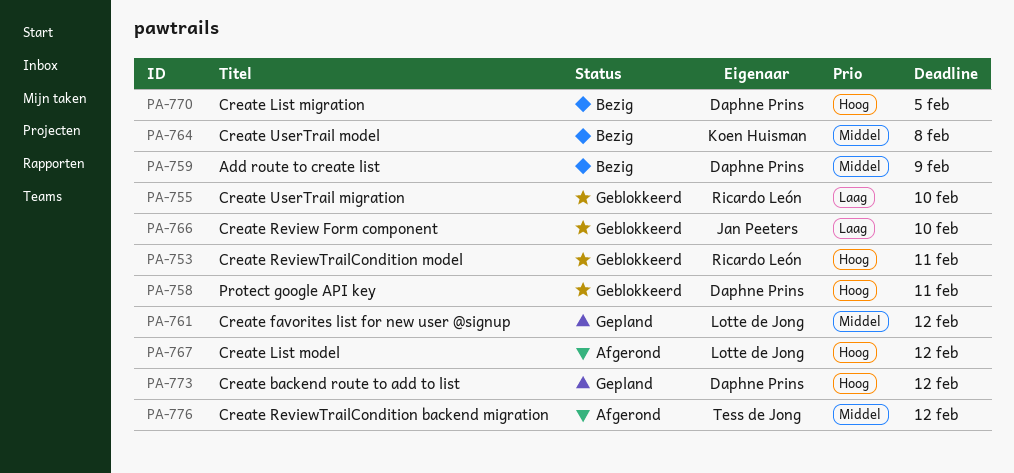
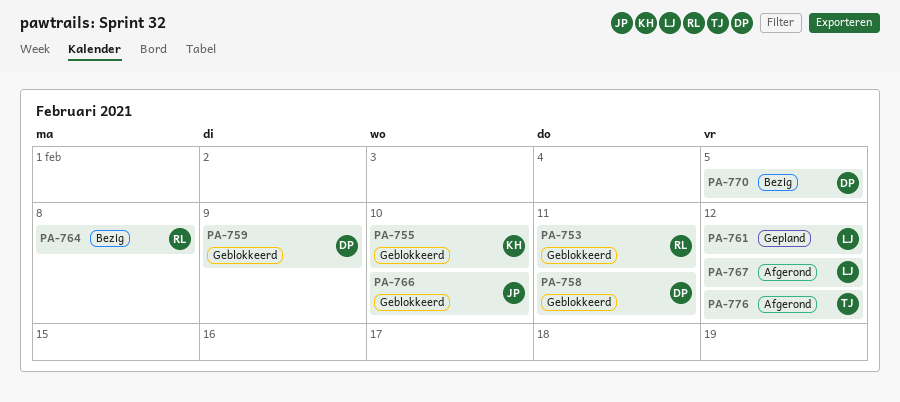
PA-755, owner: Ricardo León -> Koen Huisman
PA-759, status: Bezig -> Geblokkeerd
PA-764, owner: Koen Huisman -> Ricardo León
PA-773: present -> none

